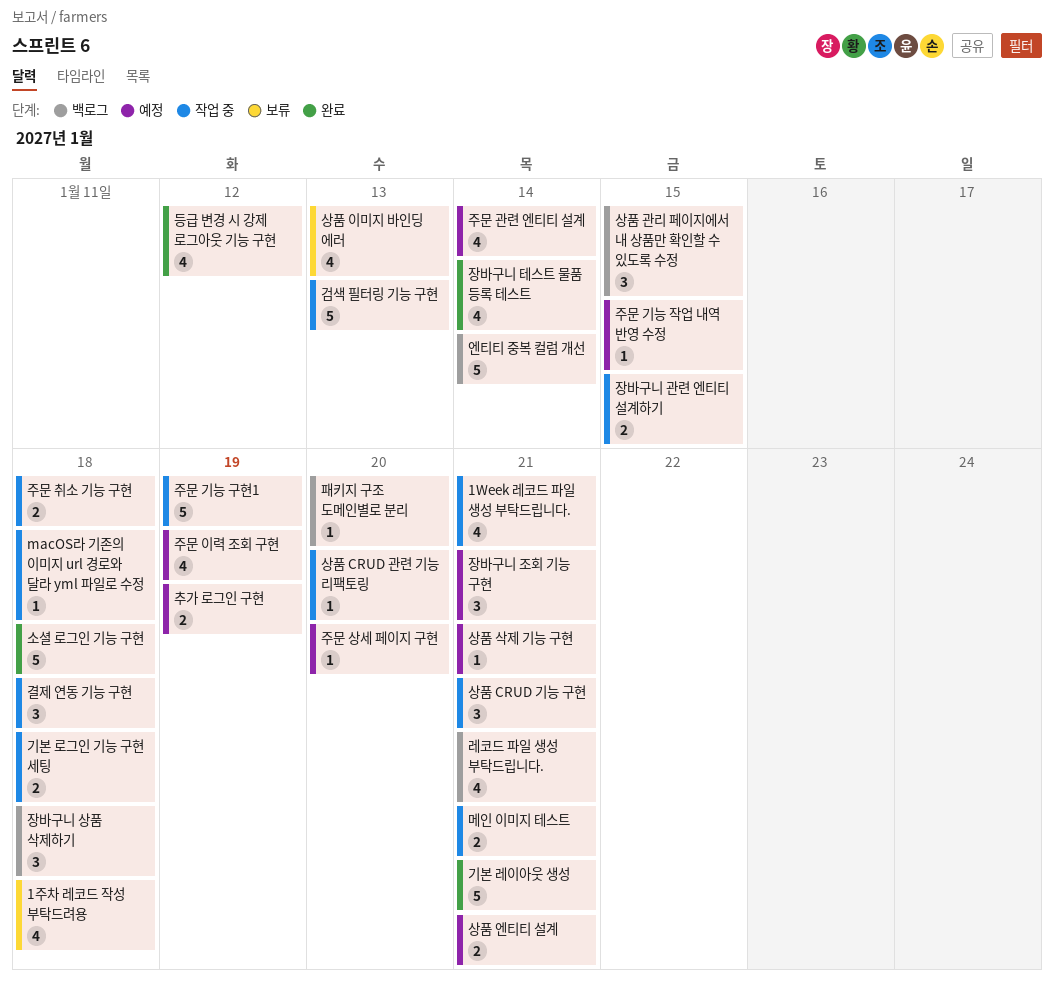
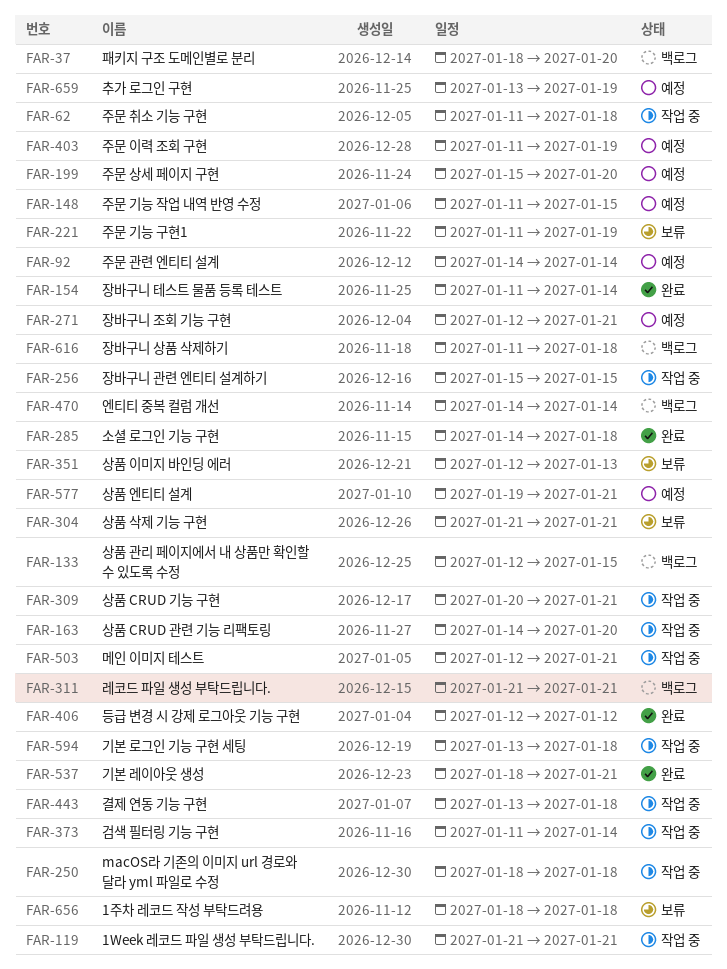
검색 필터링 기능 구현, due: Jan 13 -> Jan 14
상품 삭제 기능 구현, status: 예정 -> 보류
주문 기능 구현1, status: 작업 중 -> 보류

